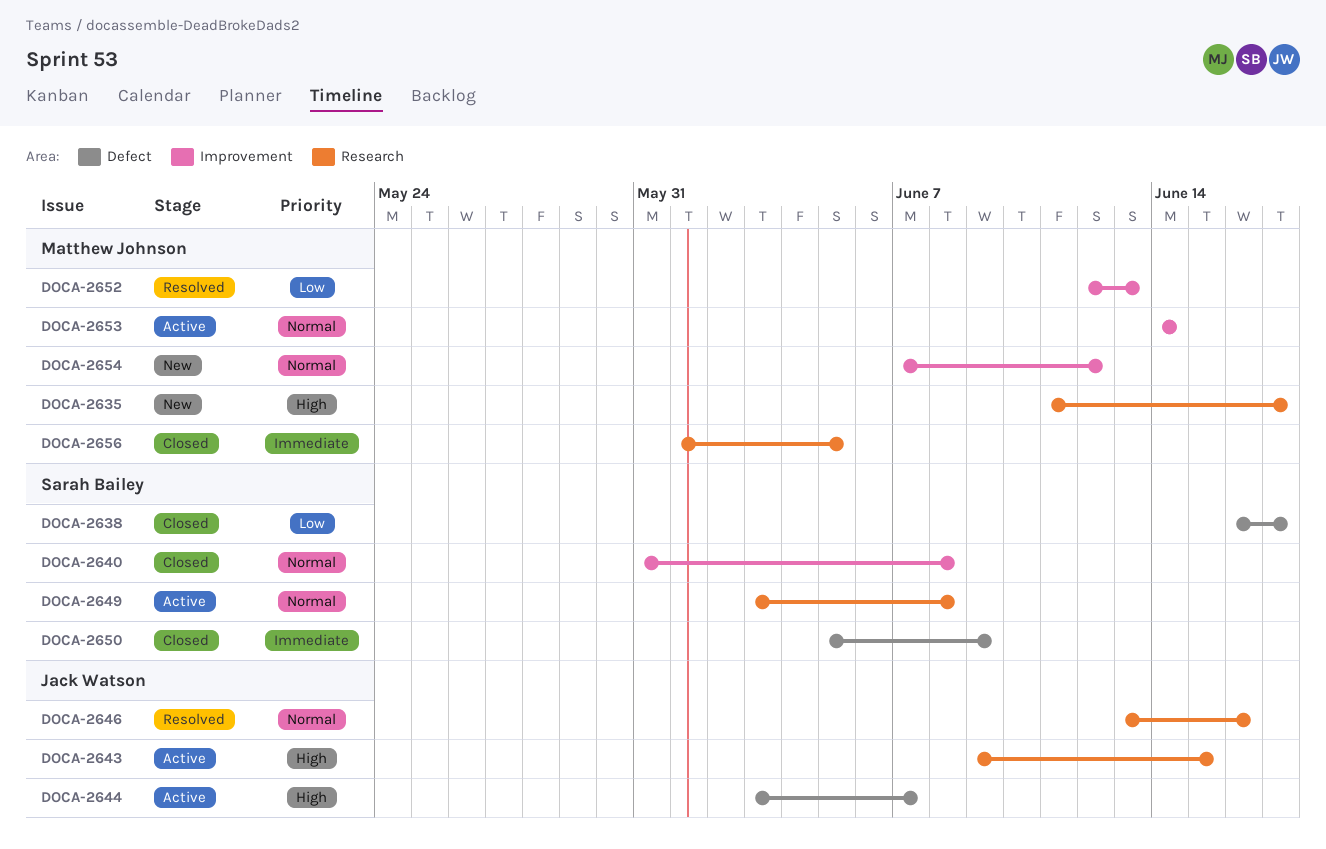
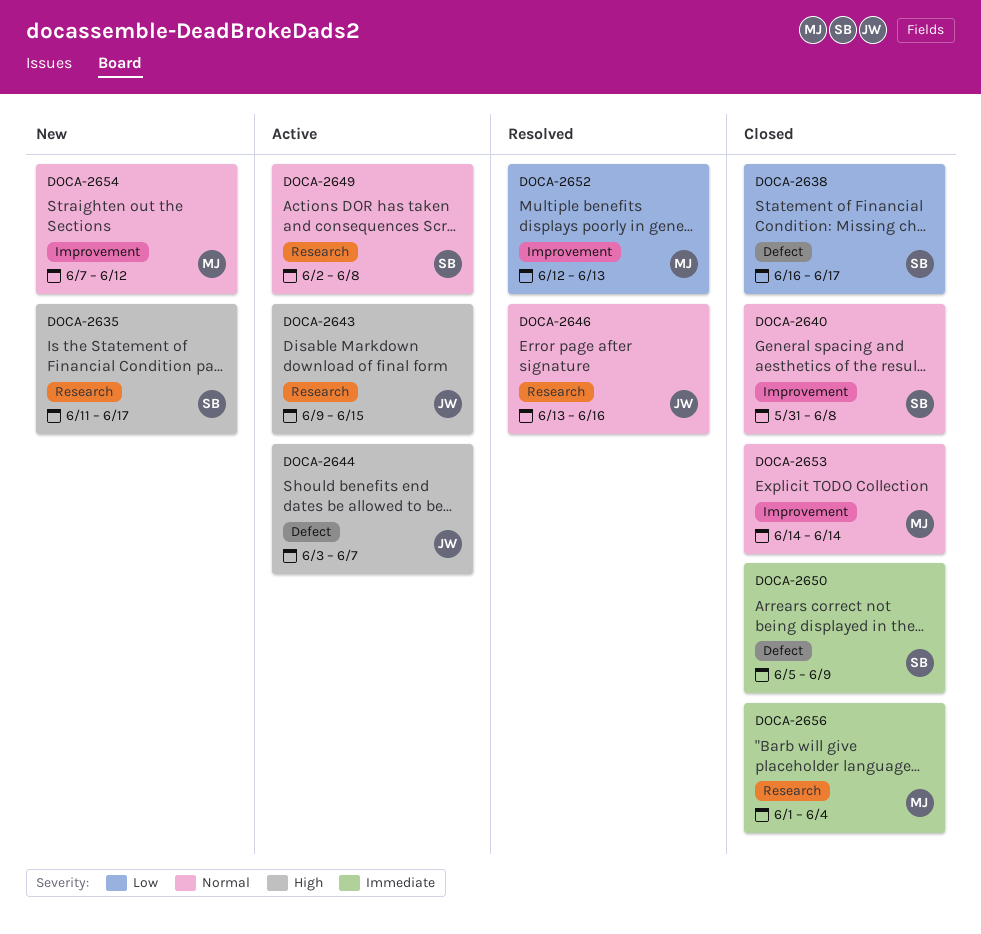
DOCA-2635, owner: Matthew Johnson -> Sarah Bailey
DOCA-2649, start: Jun 3 -> Jun 2
DOCA-2653, status: Active -> Closed
DOCA-2656, due: Jun 5 -> Jun 4

